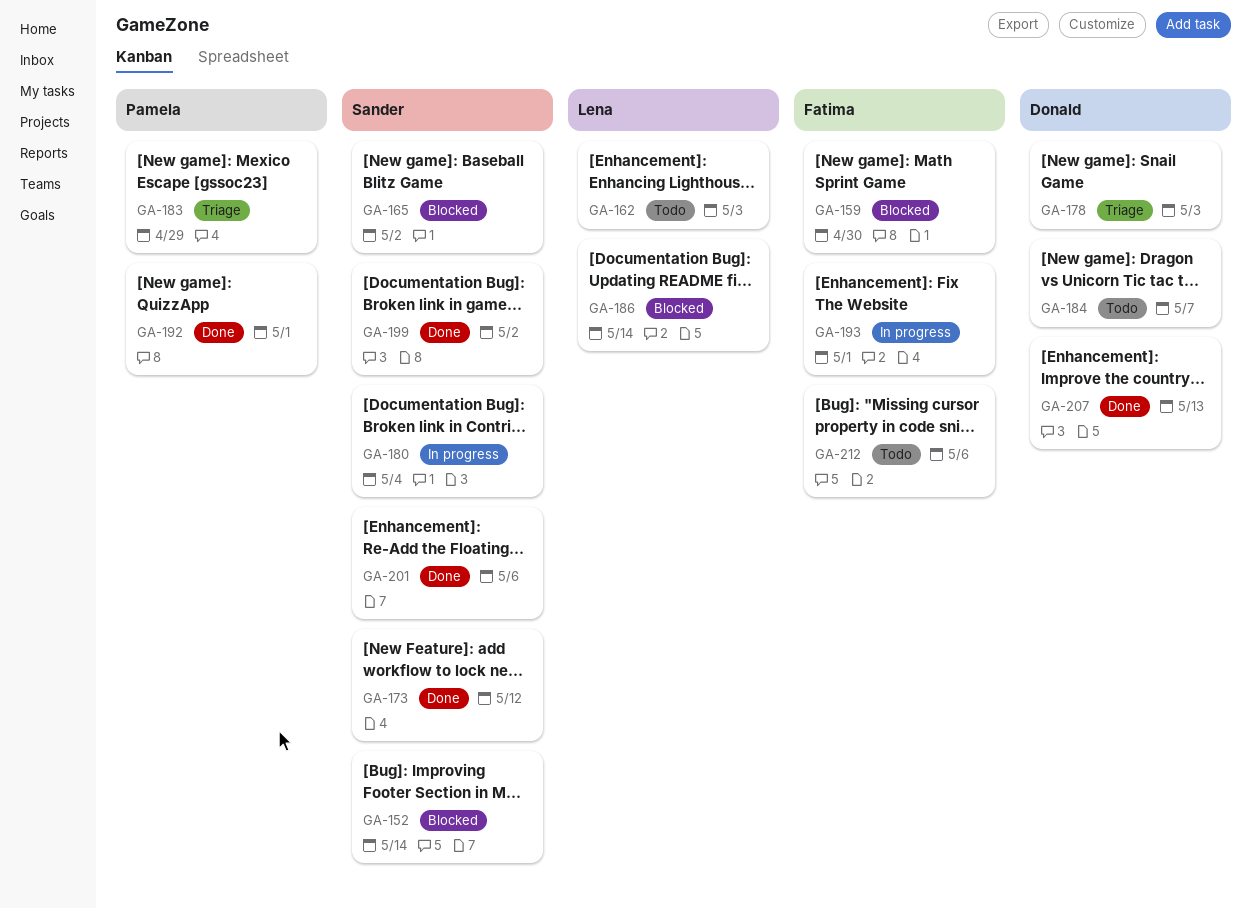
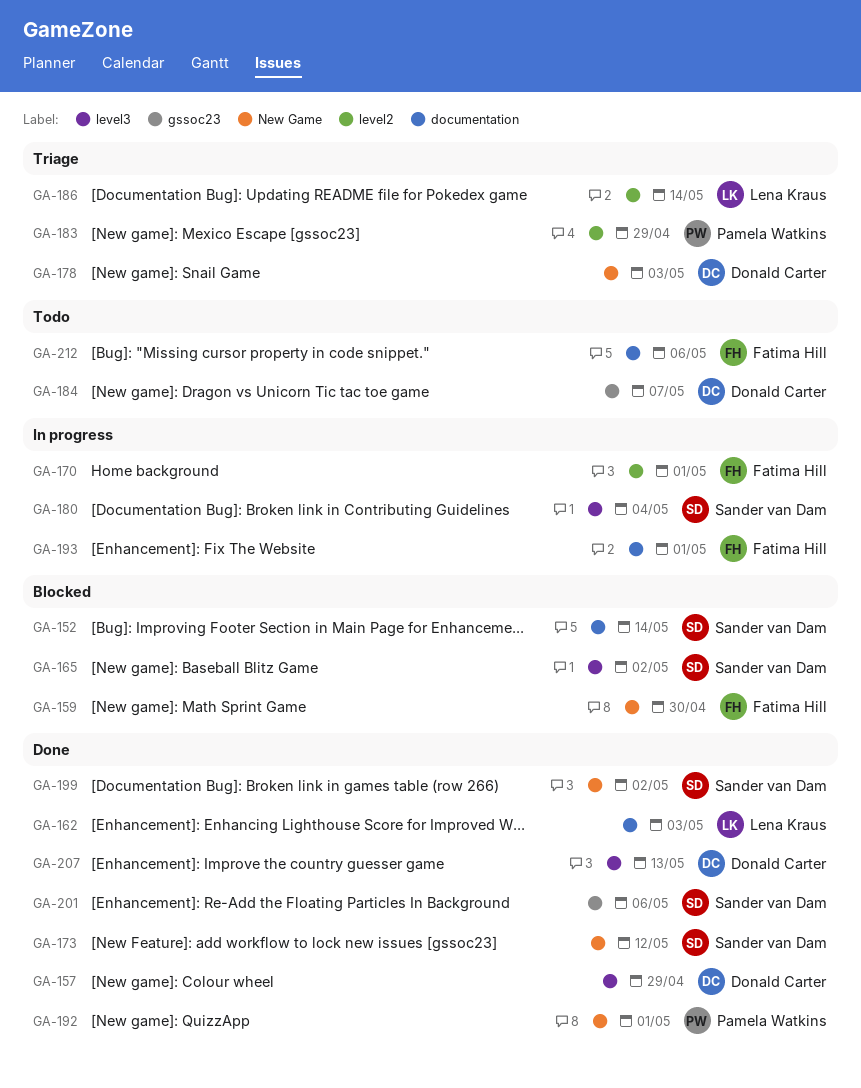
GA-157: none -> present
GA-162, status: Todo -> Done
GA-170: none -> present
GA-186, status: Blocked -> Triage

